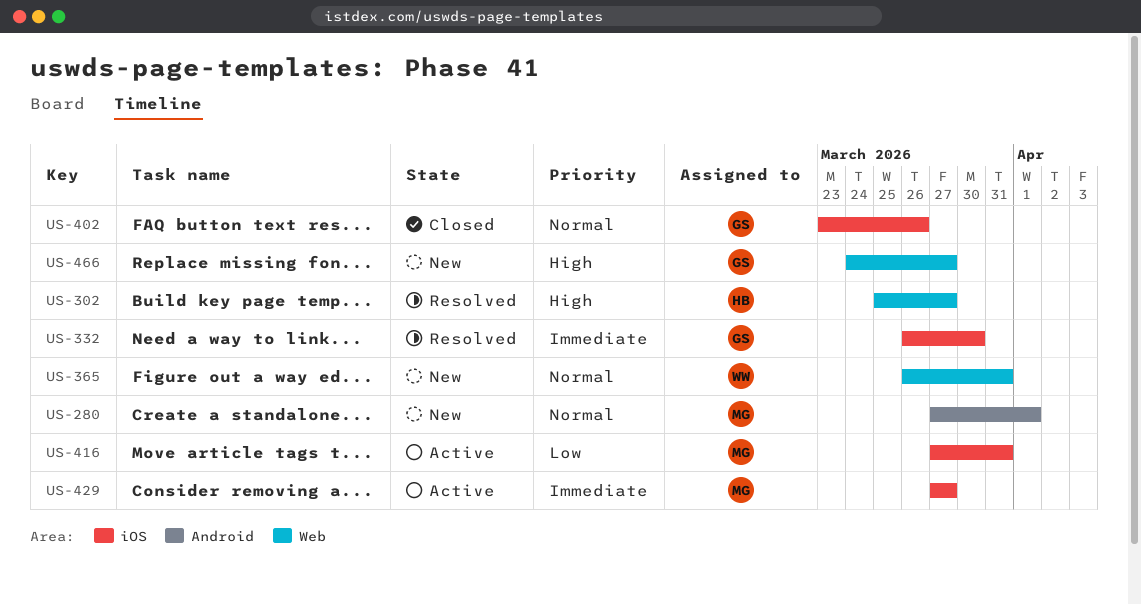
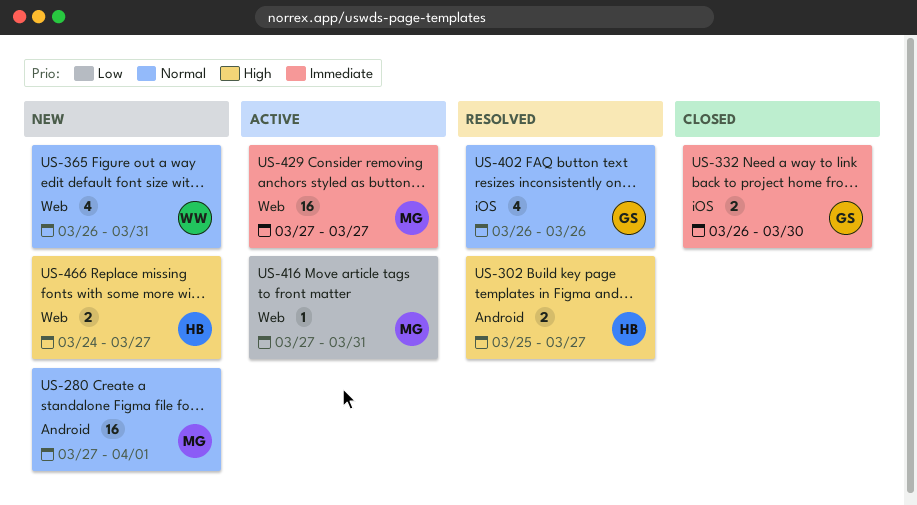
US-302, label: Web -> Android
US-332, status: Resolved -> Closed
US-402, status: Closed -> Resolved
US-402, start: Mar 23 -> Mar 26
US-416, label: iOS -> Web
US-429, label: iOS -> Web
US-466, owner: GS -> HB

